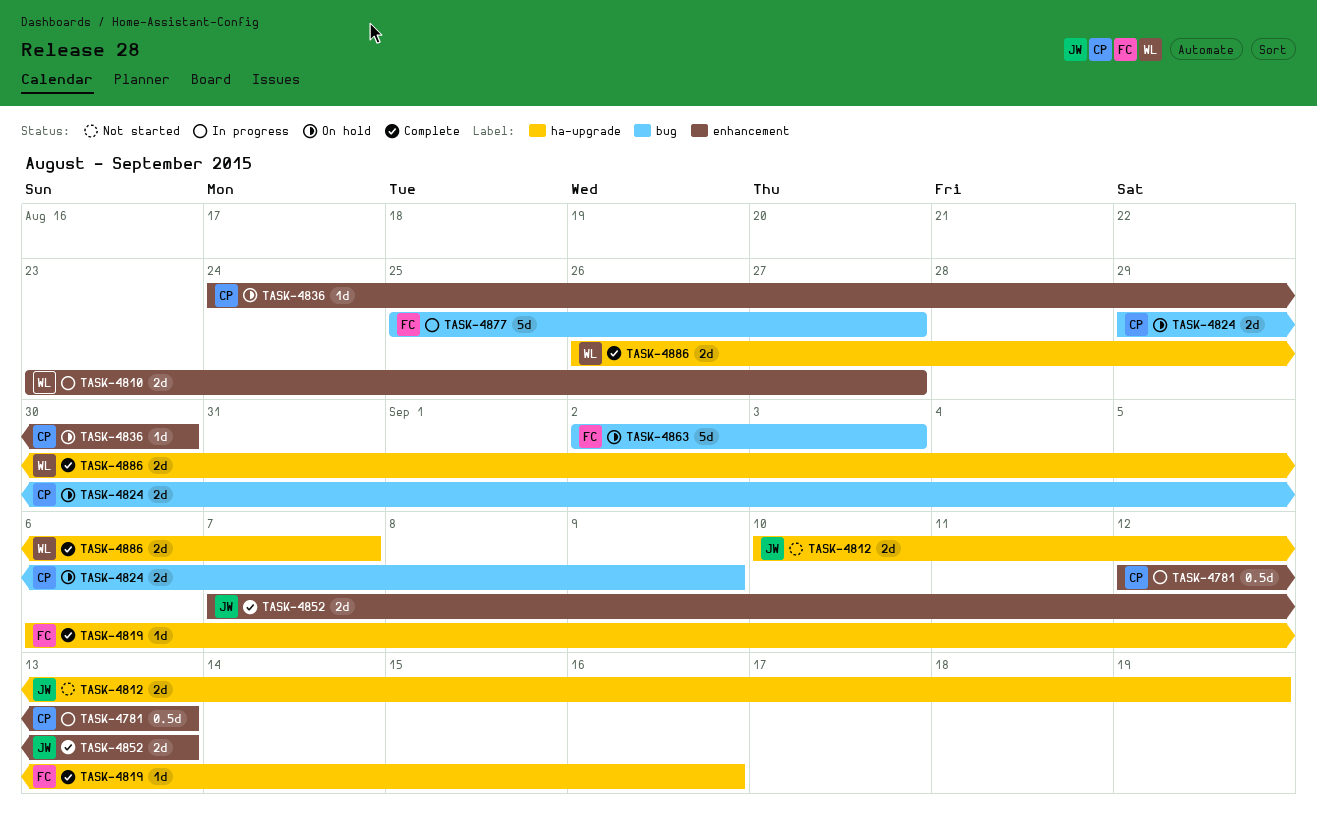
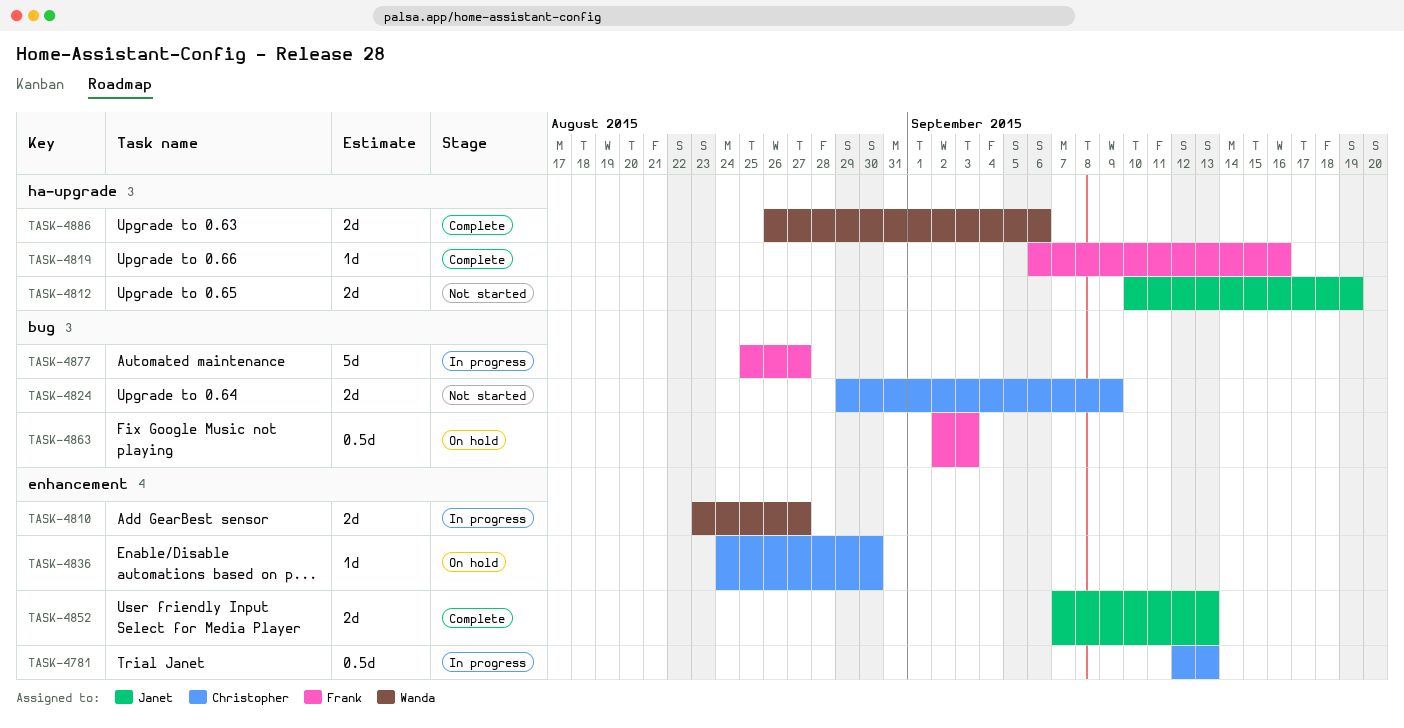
TASK-4824, status: On hold -> Not started
TASK-4863, estimate: 5d -> 0.5d
TASK-4886, due: Sep 7 -> Sep 6

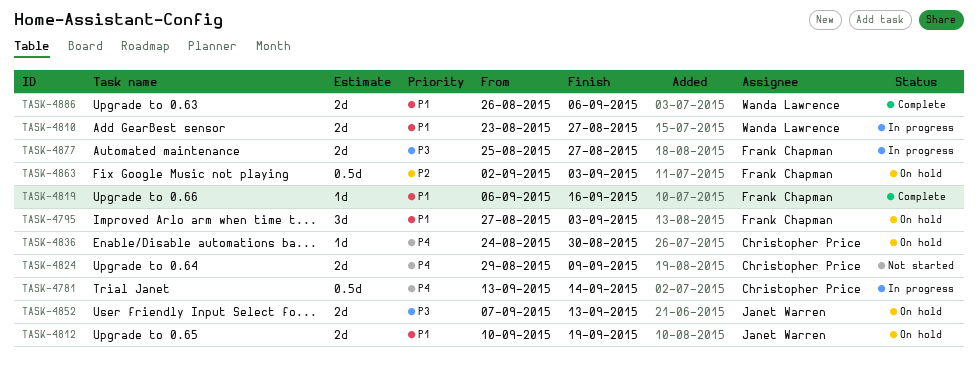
TASK-4781, start: Sep 12 -> Sep 13
TASK-4781, due: Sep 13 -> Sep 14
TASK-4795: none -> present
TASK-4812, status: Not started -> On hold
TASK-4852, status: Complete -> On hold
TASK-4877, estimate: 5d -> 2d

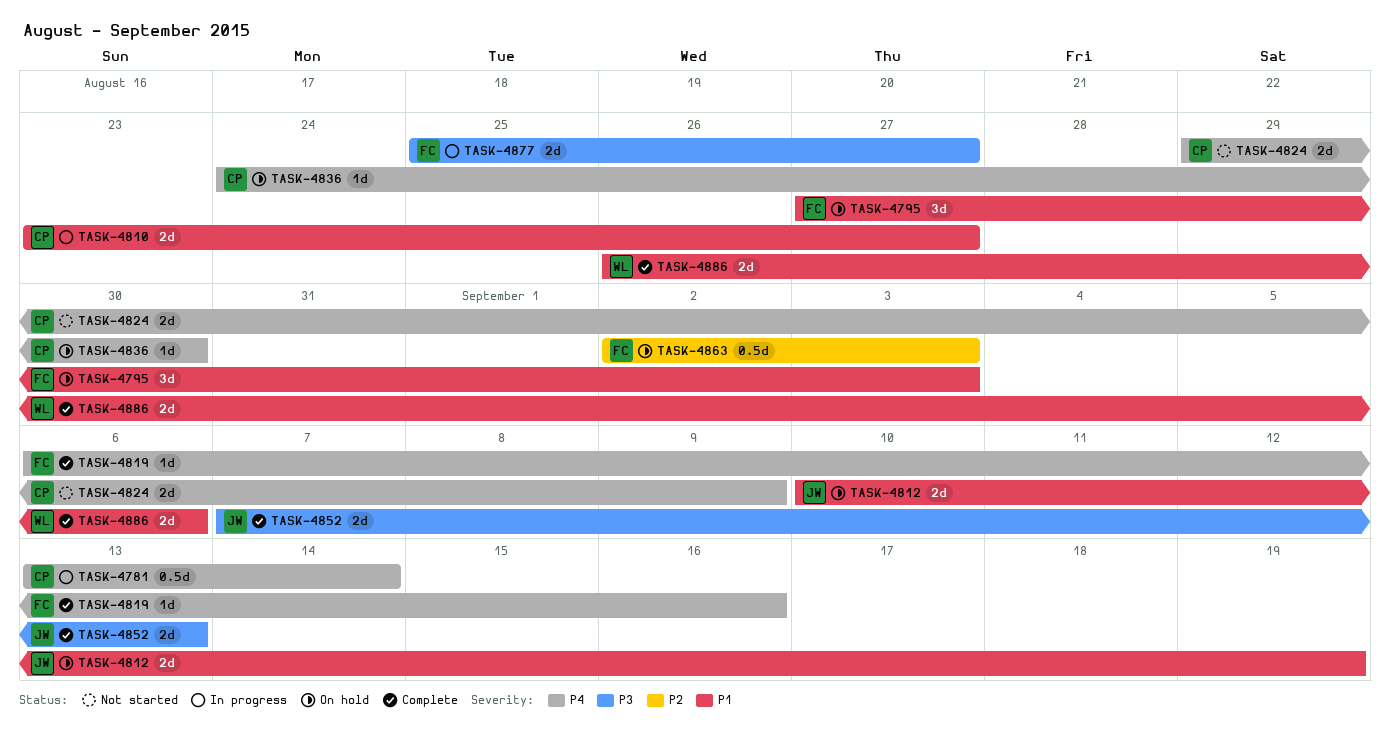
TASK-4810, owner: Wanda Lawrence -> Christopher Price
TASK-4819, priority: P1 -> P4
TASK-4852, status: On hold -> Complete

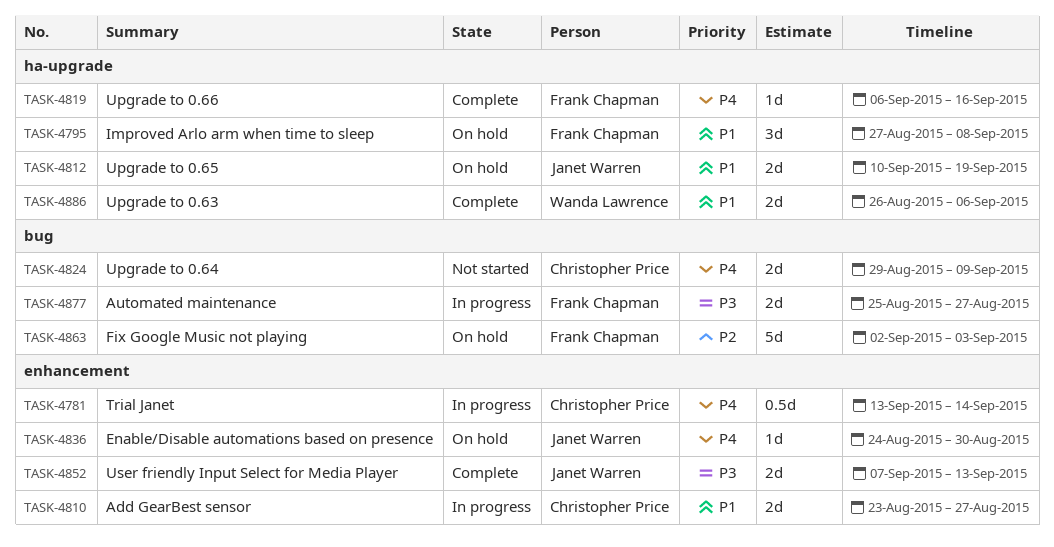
TASK-4795, due: Sep 3 -> Sep 8
TASK-4836, owner: Christopher Price -> Janet Warren
TASK-4863, estimate: 0.5d -> 5d

